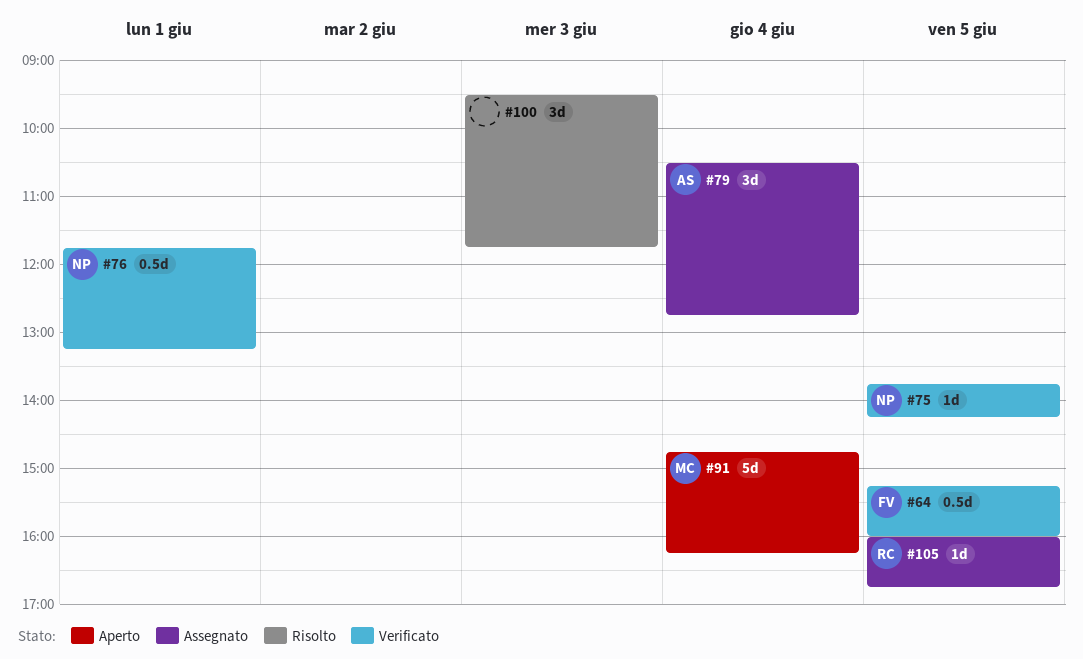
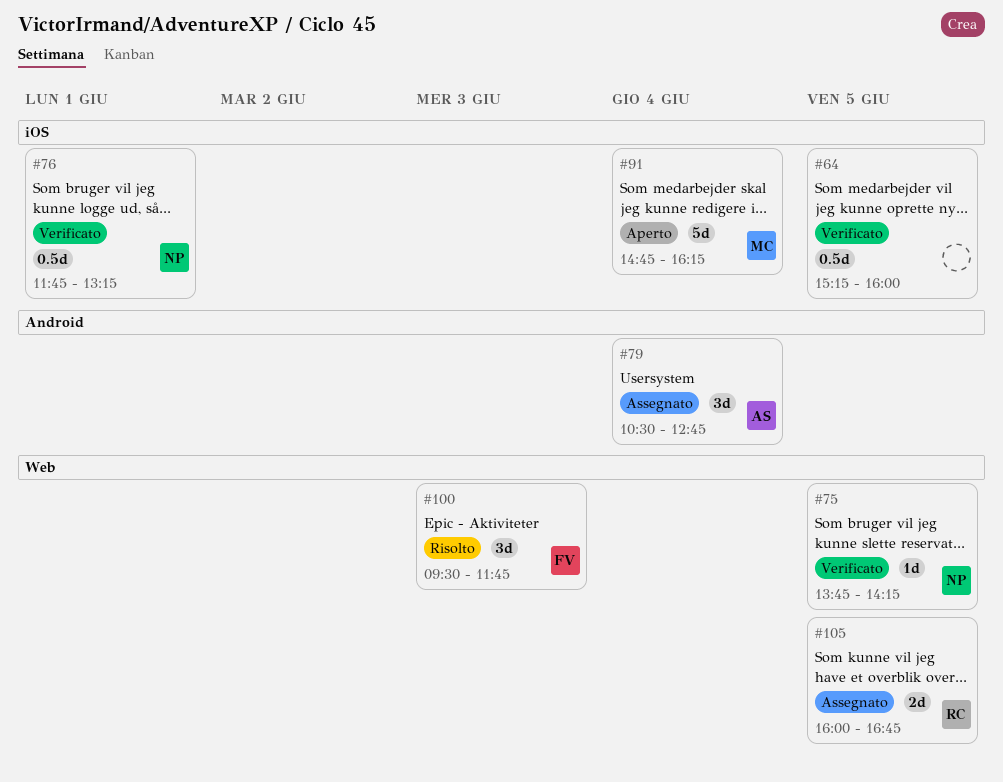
#64, owner: FV -> none
#100, owner: none -> FV
#105, estimate: 1d -> 2d

